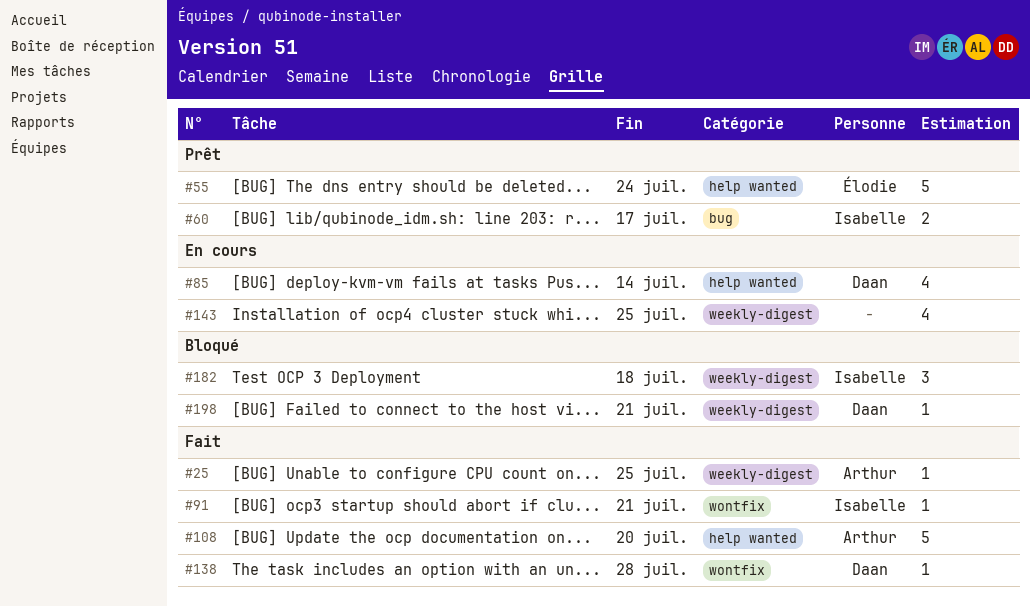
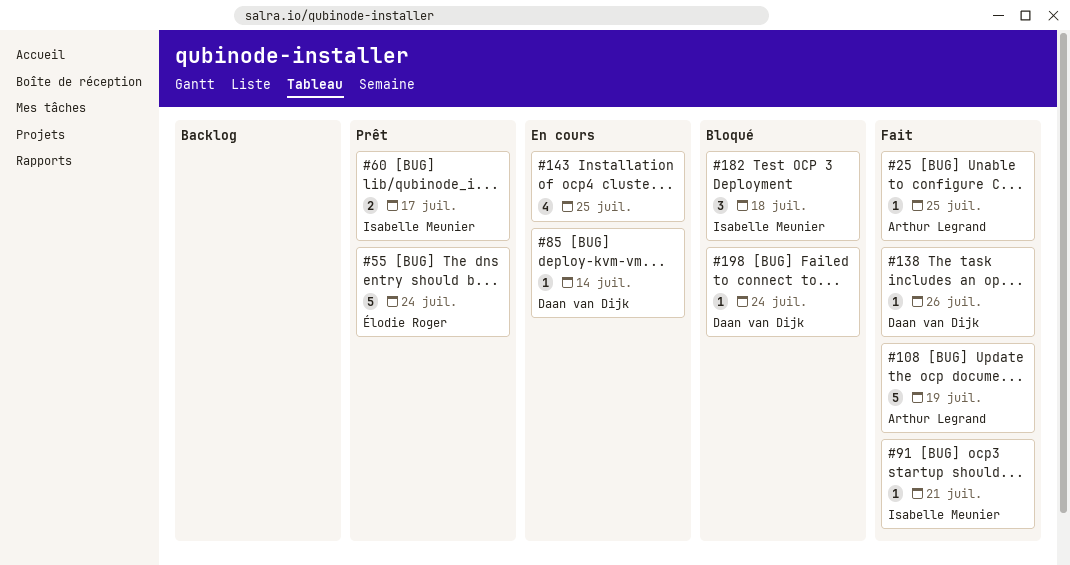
#85, estimate: 4 -> 1
#108, due: Jul 20 -> Jul 19
#138, due: Jul 28 -> Jul 26
#198, due: Jul 21 -> Jul 24

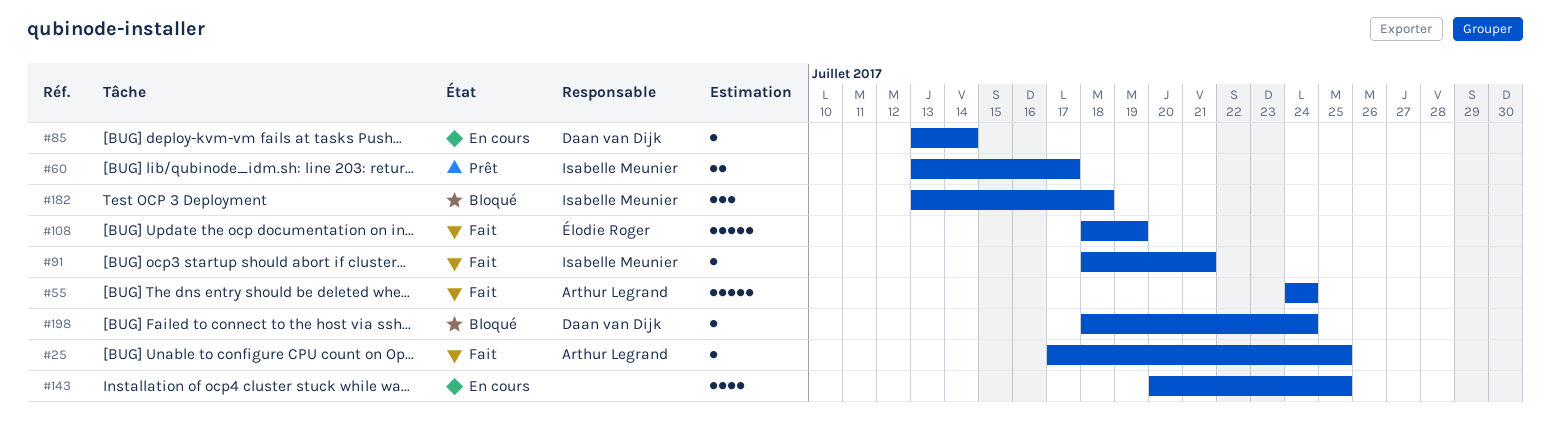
#55, status: Prêt -> Fait
#55, owner: Élodie Roger -> Arthur Legrand
#108, owner: Arthur Legrand -> Élodie Roger
#138: present -> none

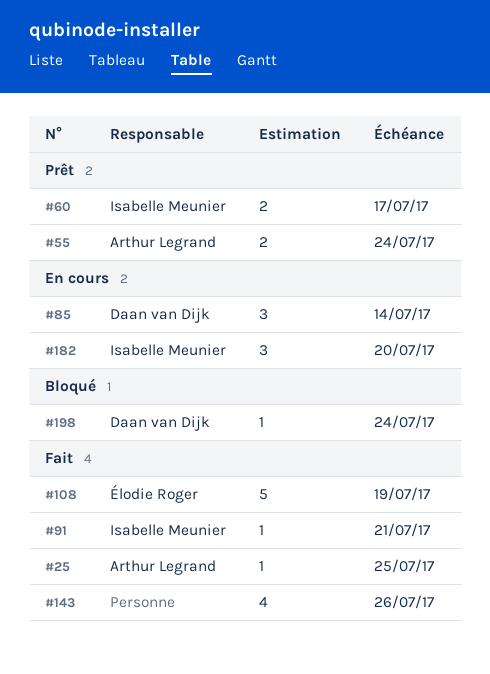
#55, status: Fait -> Prêt
#55, estimate: 5 -> 2
#85, estimate: 1 -> 3
#143, status: En cours -> Fait
#143, due: Jul 25 -> Jul 26
#182, status: Bloqué -> En cours
#182, due: Jul 18 -> Jul 20

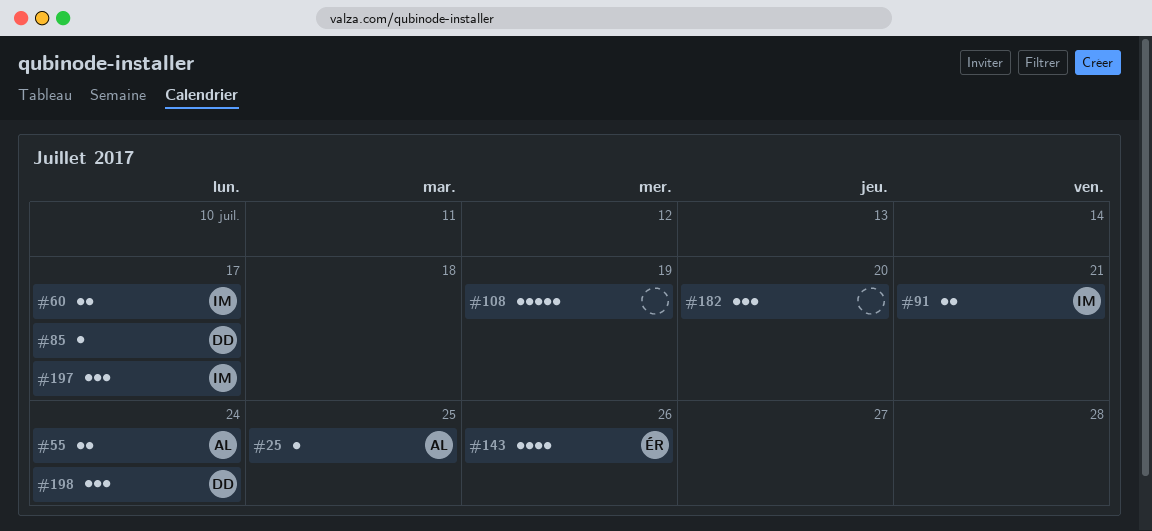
#85, estimate: 3 -> 1
#85, due: Jul 14 -> Jul 17
#91, estimate: 1 -> 2
#108, owner: Élodie Roger -> none
#143, owner: none -> Élodie Roger
#182, owner: Isabelle Meunier -> none
#197: none -> present
#198, estimate: 1 -> 3

